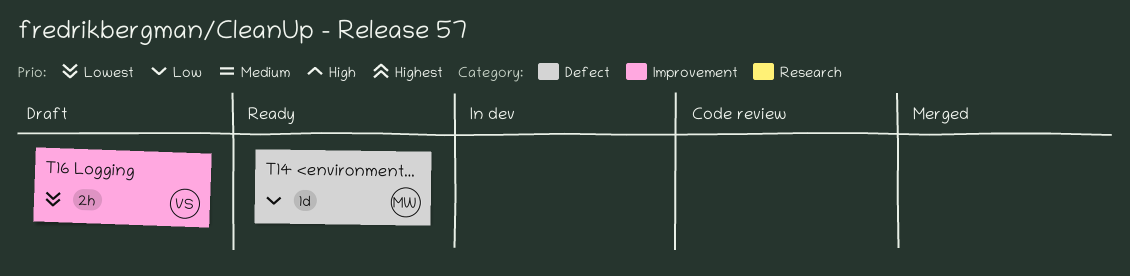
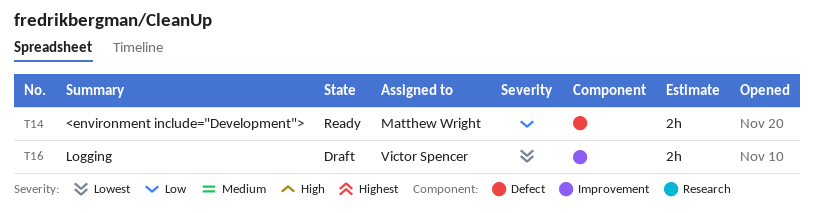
T14, estimate: 1d -> 2h

